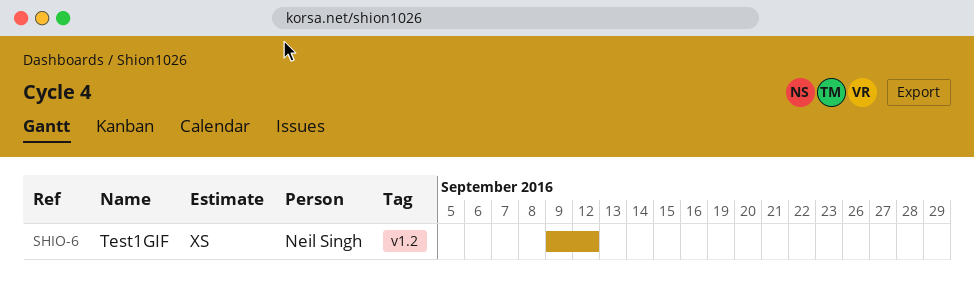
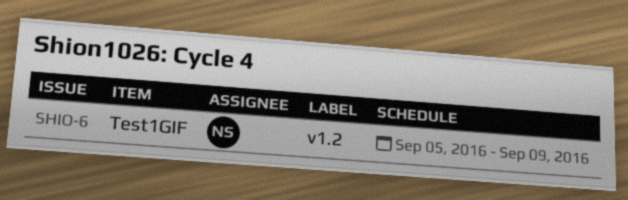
SHIO-6, start: Sep 9 -> Sep 5
SHIO-6, due: Sep 12 -> Sep 9

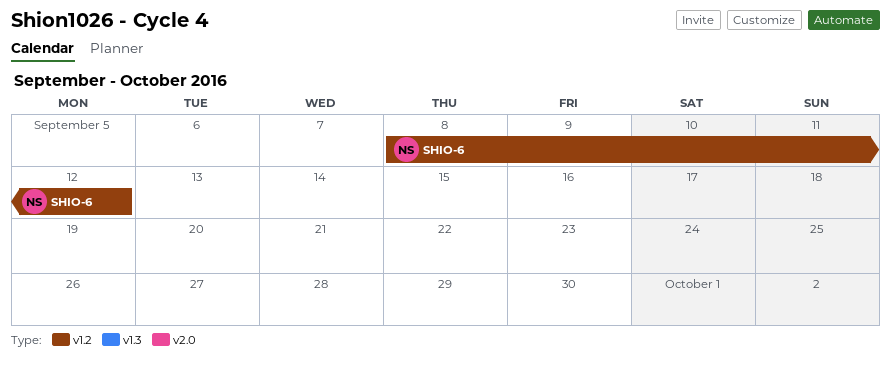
SHIO-6, start: Sep 5 -> Sep 8
SHIO-6, due: Sep 9 -> Sep 12

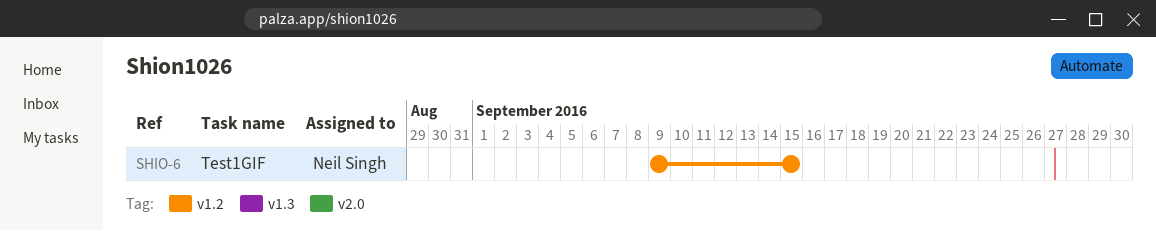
SHIO-6, start: Sep 8 -> Sep 9
SHIO-6, due: Sep 12 -> Sep 15

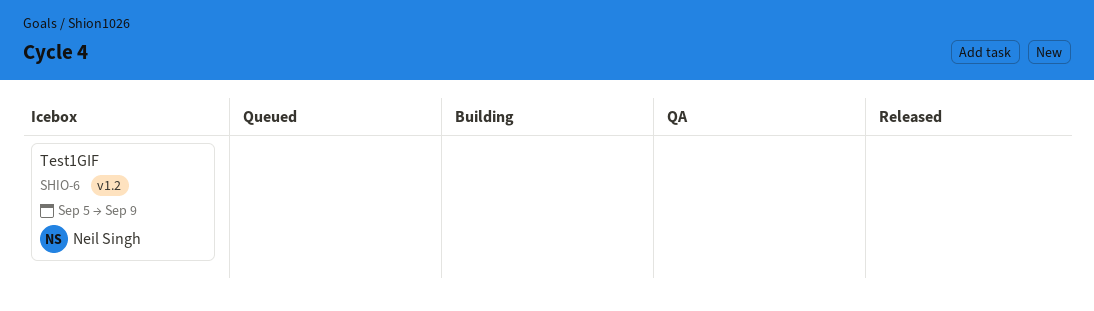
SHIO-6, start: Sep 9 -> Sep 5
SHIO-6, due: Sep 15 -> Sep 9

